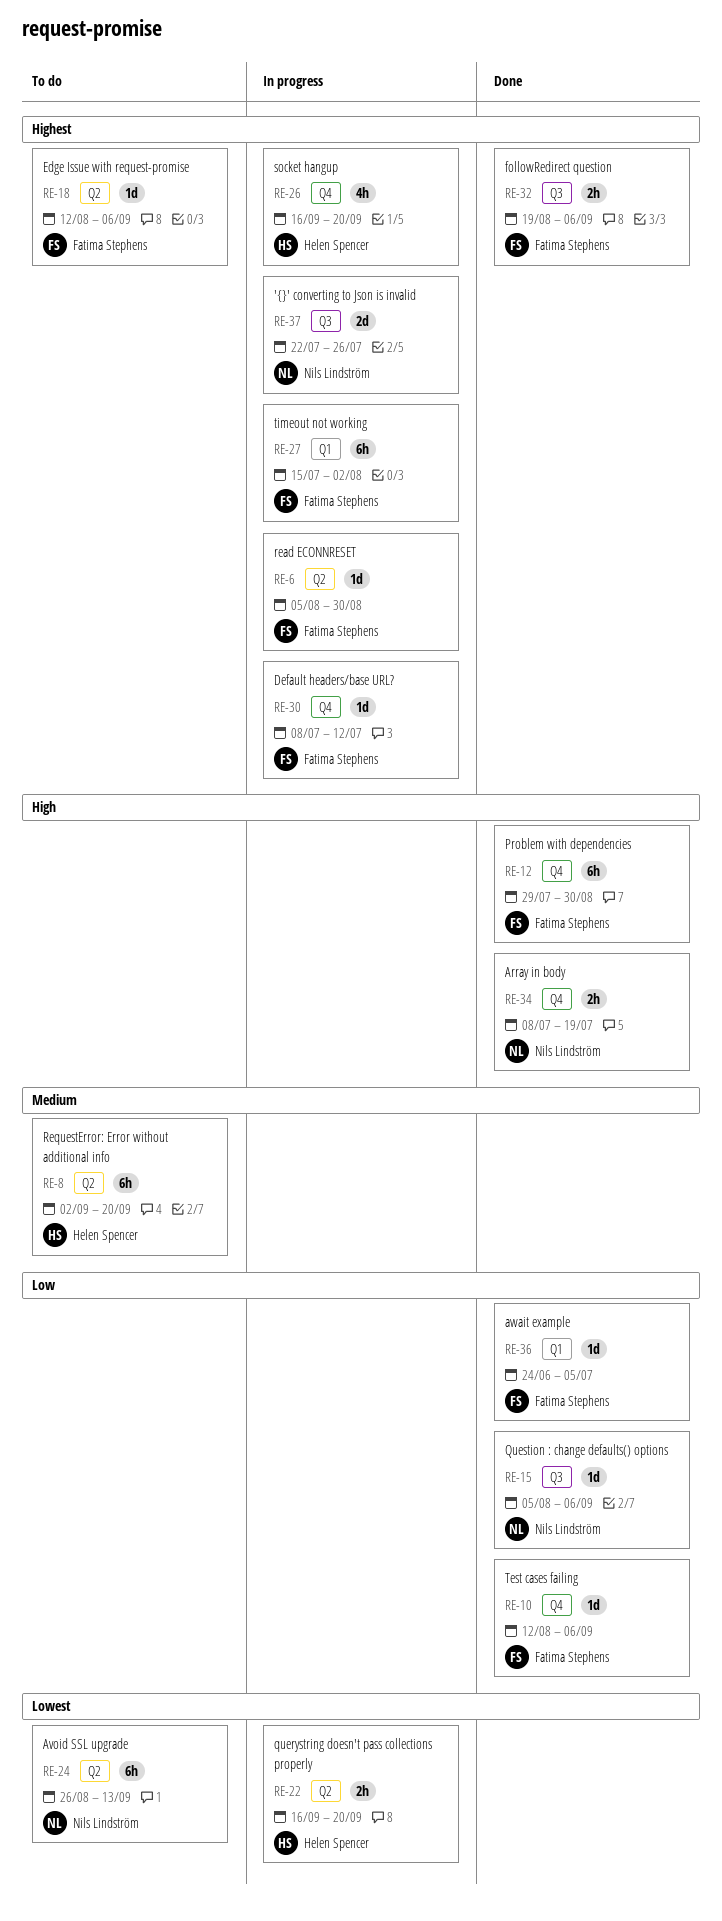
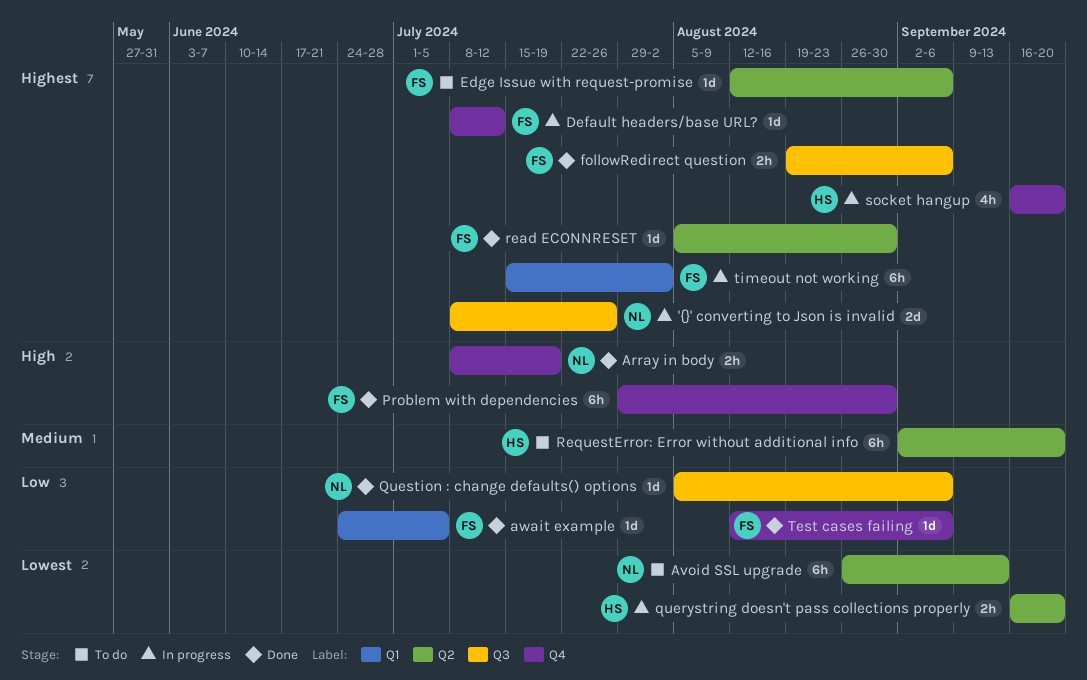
'{}' converting to Json is invalid, start: Jul 22 -> Jul 8
read ECONNRESET, status: In progress -> Done

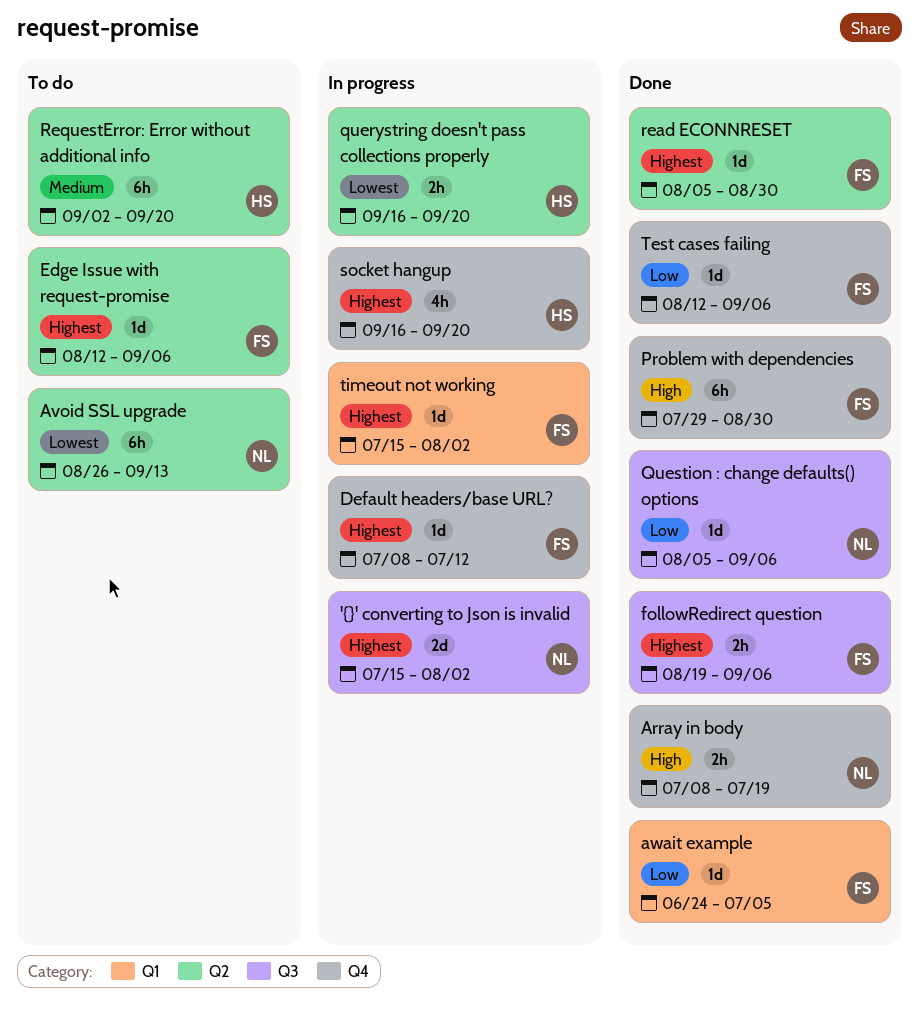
'{}' converting to Json is invalid, start: Jul 8 -> Jul 15
'{}' converting to Json is invalid, due: Jul 26 -> Aug 2
timeout not working, estimate: 6h -> 1d

